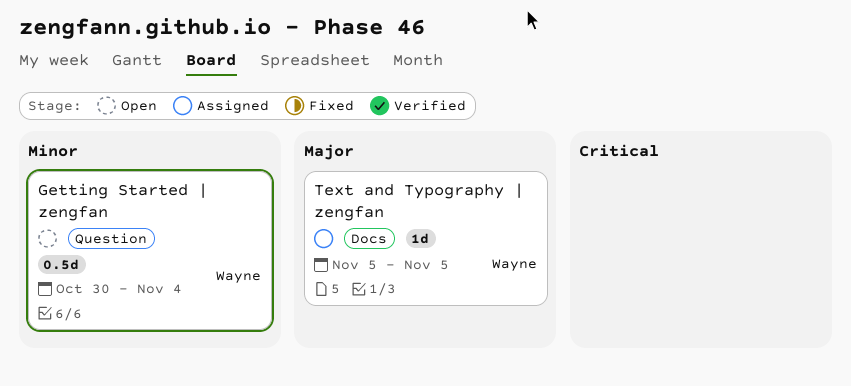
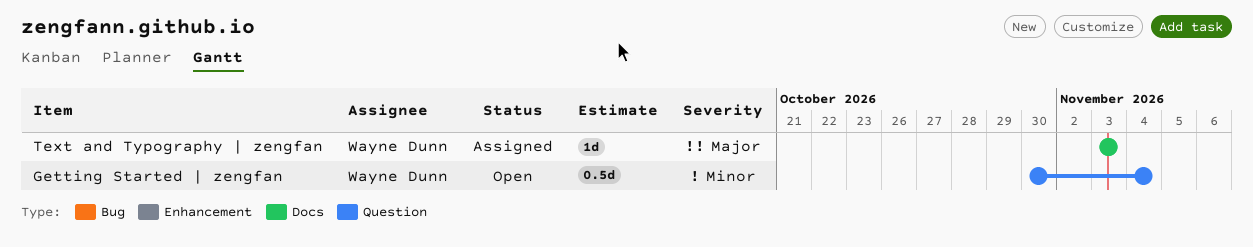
Text and Typography | zengfan, start: Nov 5 -> Nov 3
Text and Typography | zengfan, due: Nov 5 -> Nov 3

